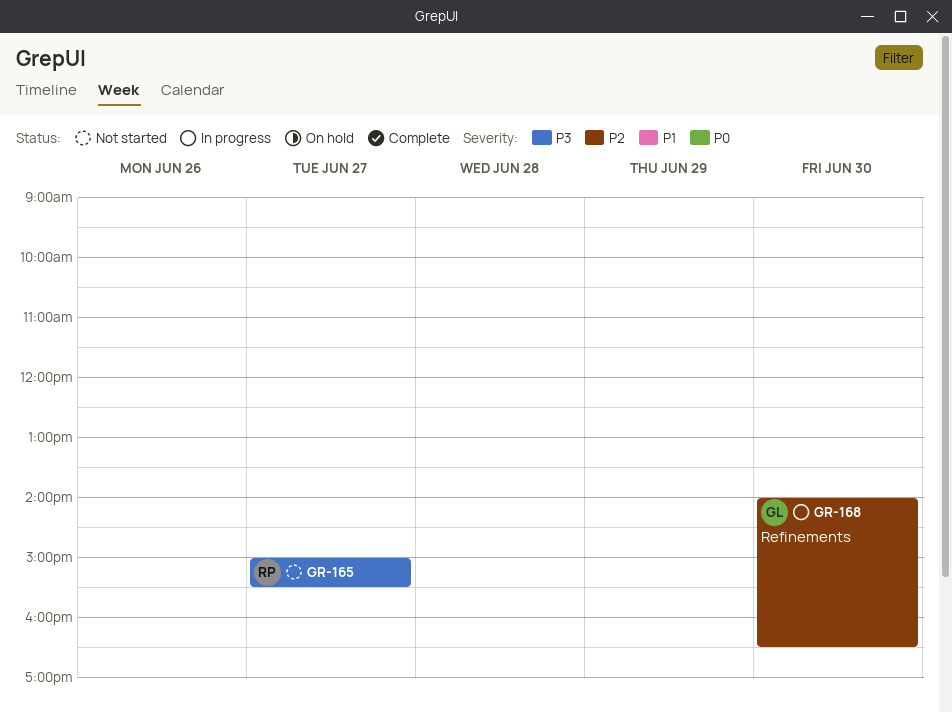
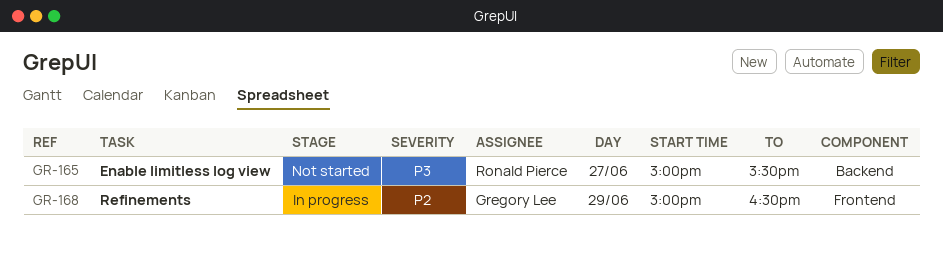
GR-168, day: Jun 30 -> Jun 29
GR-168, begins: 14:00 -> 15:00

